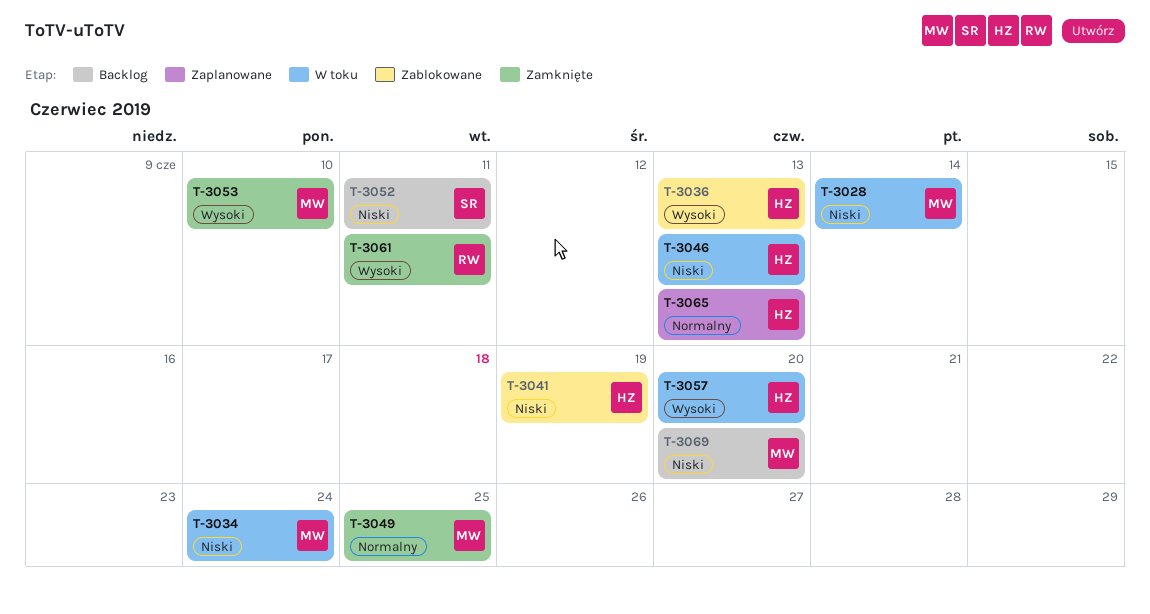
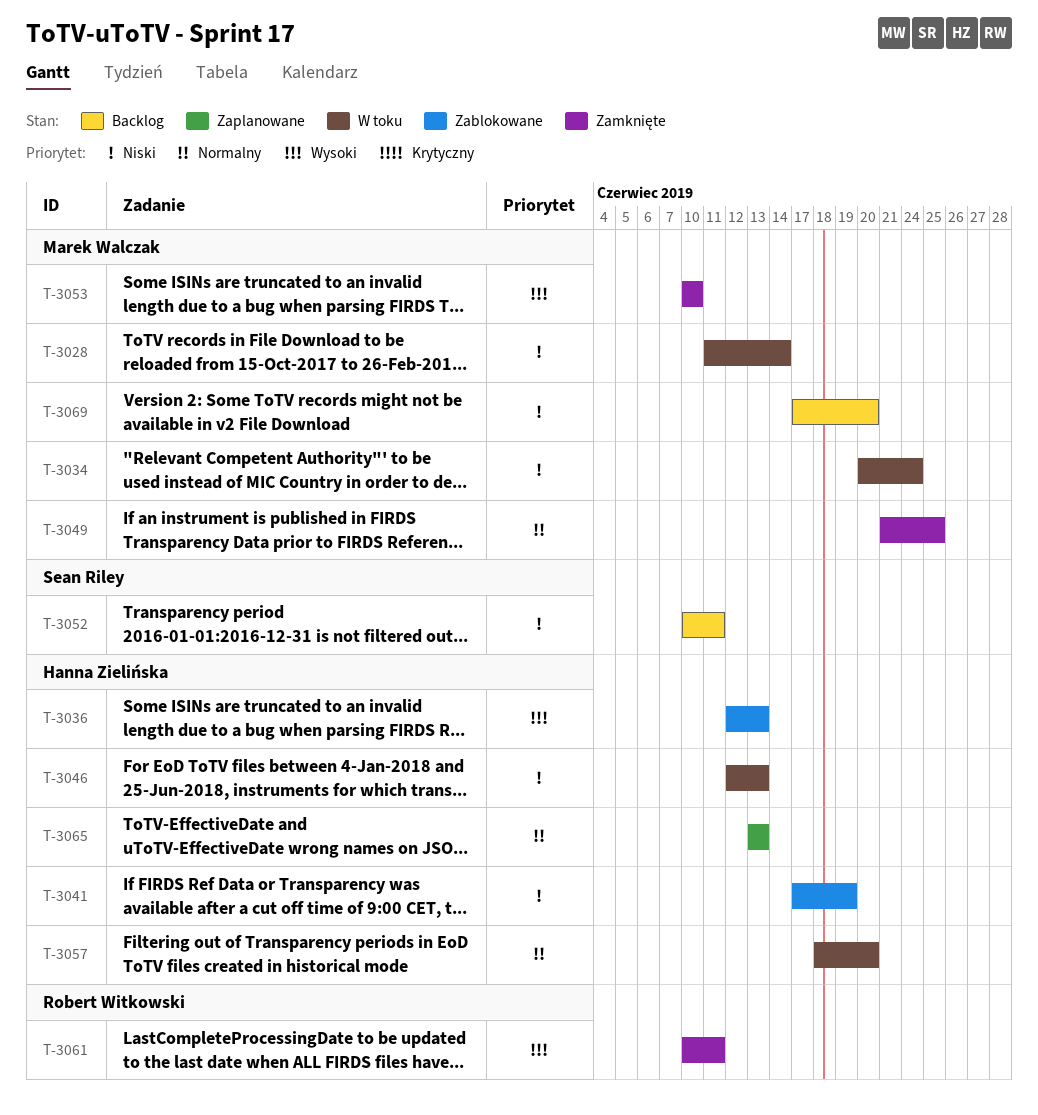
T-3057, priority: Wysoki -> Normalny

